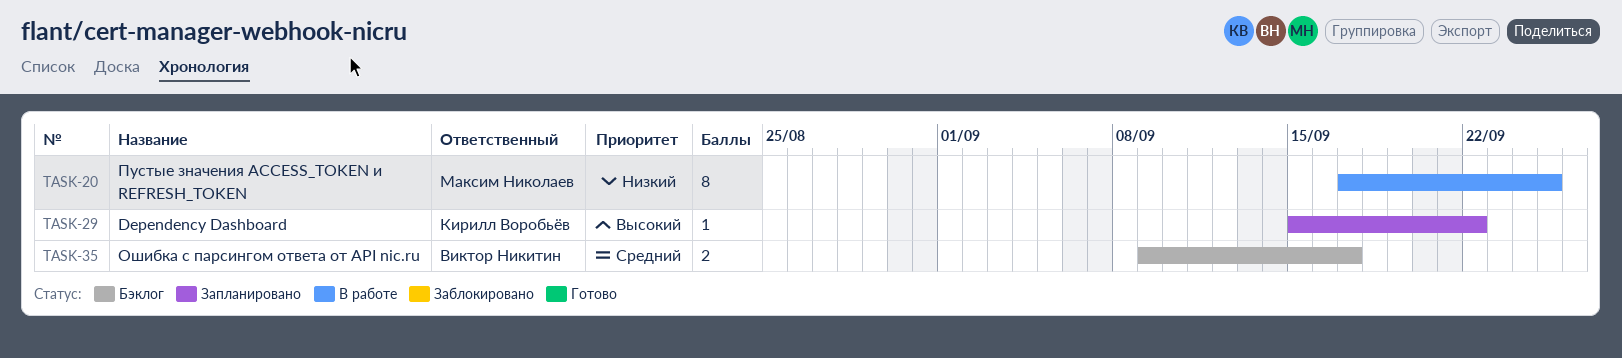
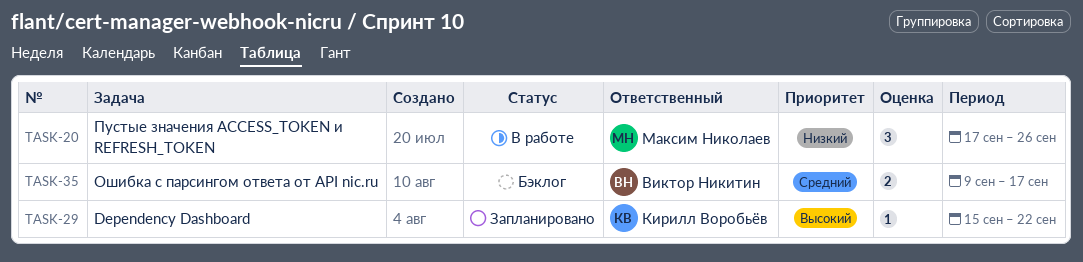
TASK-20, estimate: 8 -> 3
TASK-20, due: Sep 25 -> Sep 26

